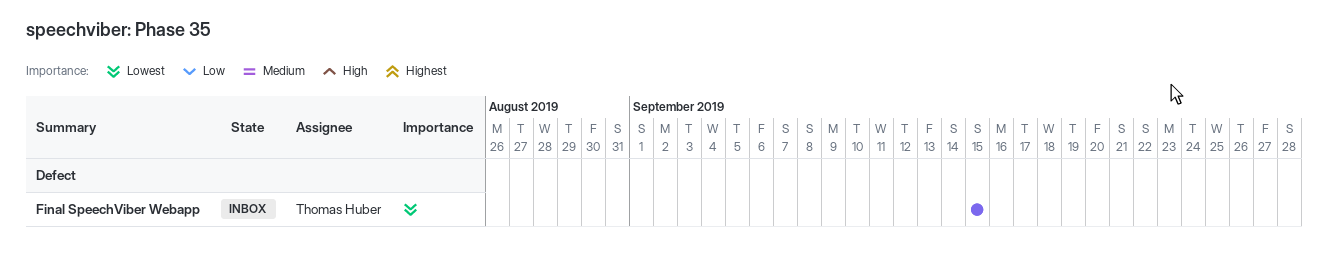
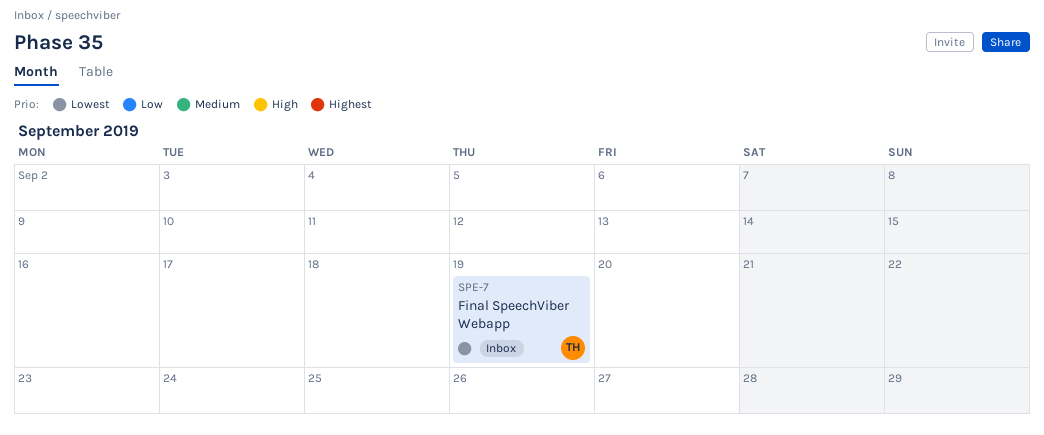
Final SpeechViber Webapp, due: Sep 15 -> Sep 19

